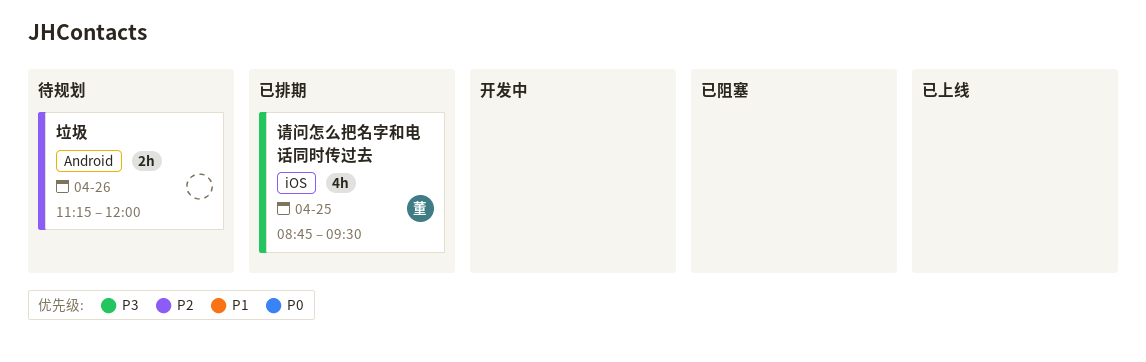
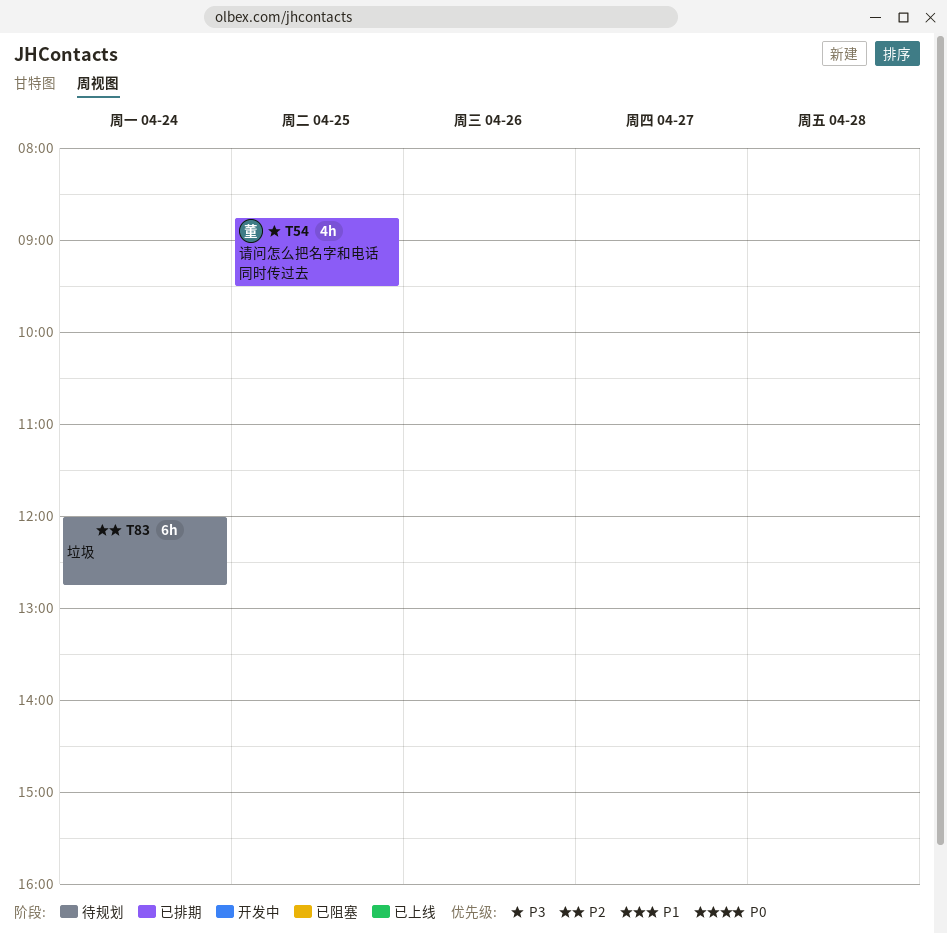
垃圾, estimate: 2h -> 6h
垃圾, day: Apr 26 -> Apr 24
垃圾, begins: 11:15 -> 12:00
垃圾, ends: 12:00 -> 12:45

